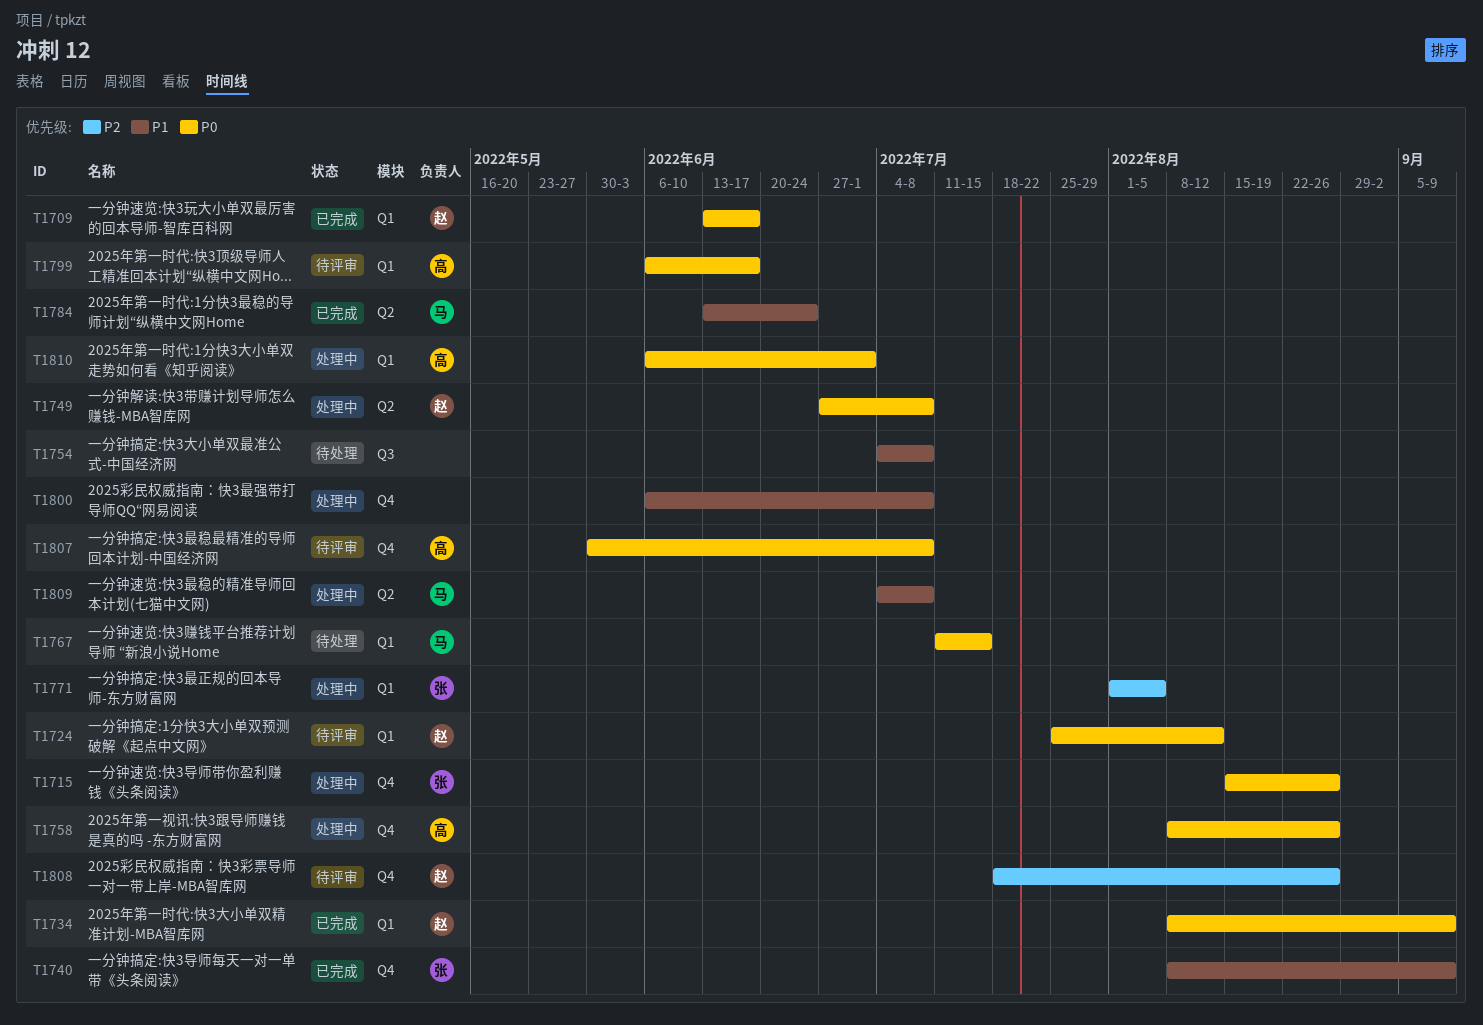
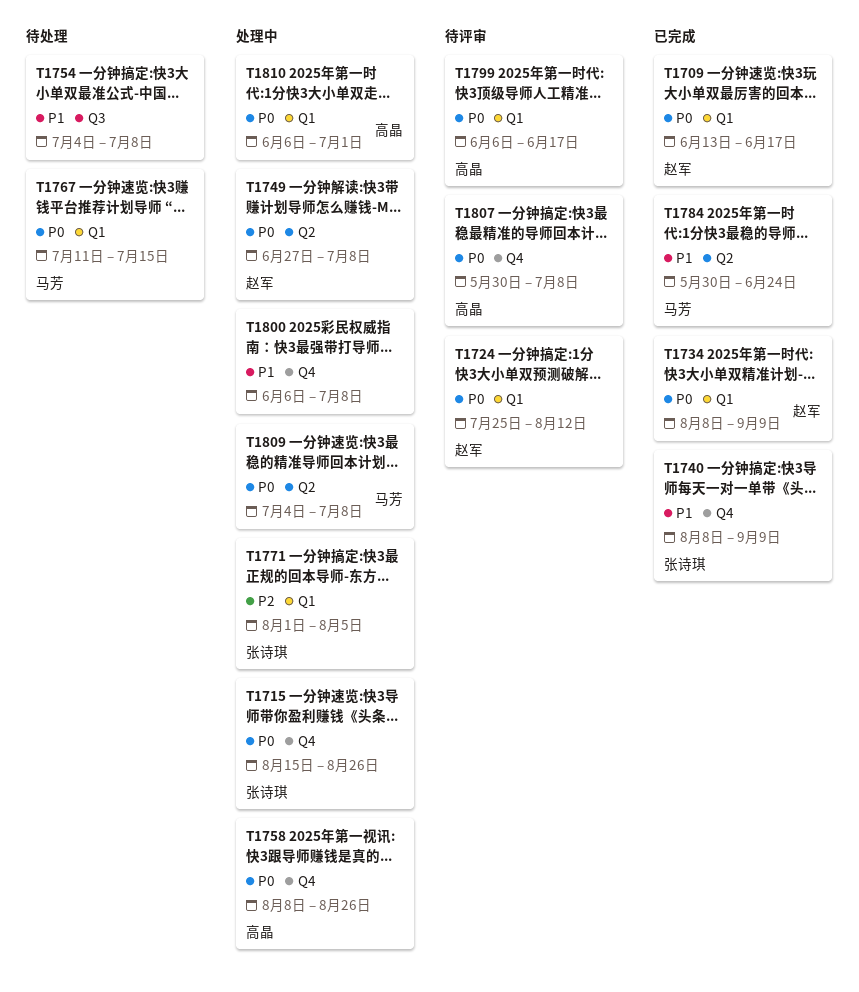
T1784, start: Jun 13 -> May 30
T1808: present -> none
T1809, priority: P1 -> P0

